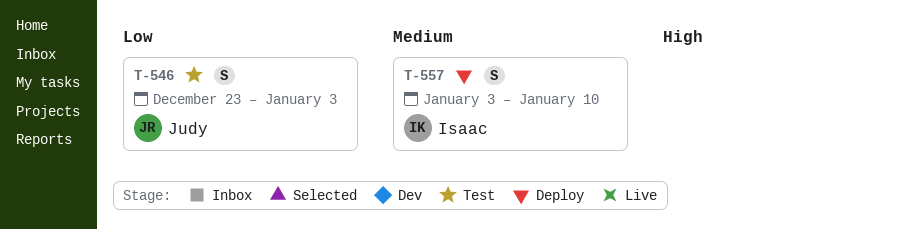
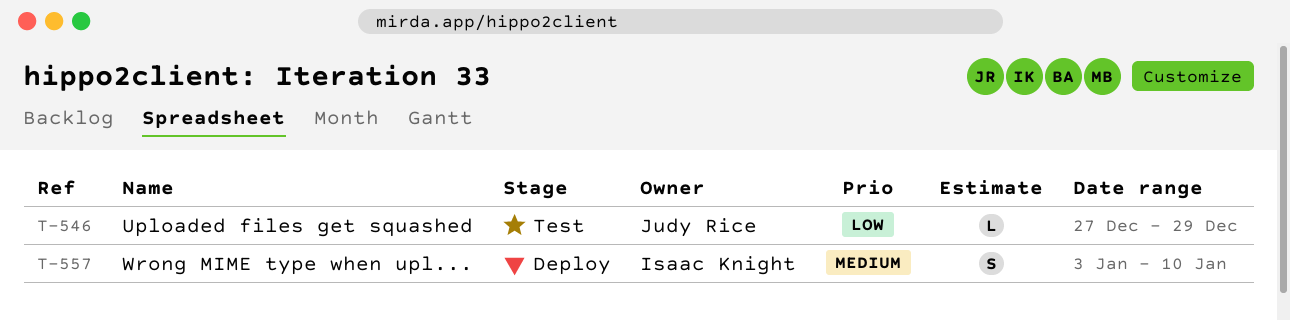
T-546, estimate: S -> L
T-546, start: Dec 23 -> Dec 27
T-546, due: Jan 3 -> Dec 29

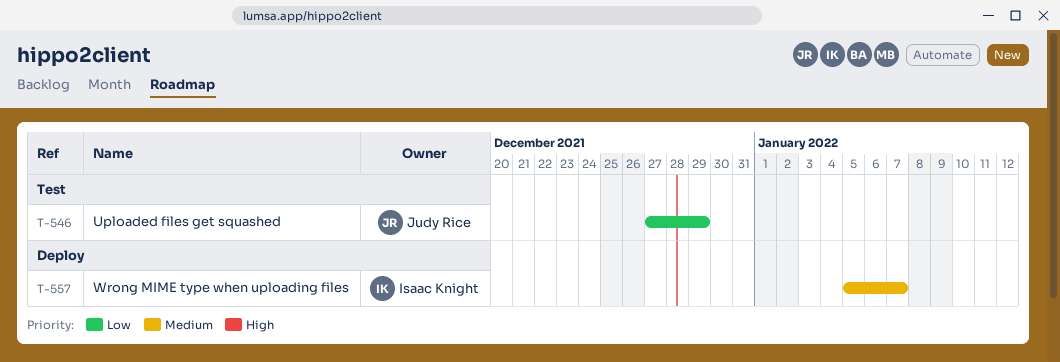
T-557, start: Jan 3 -> Jan 5
T-557, due: Jan 10 -> Jan 7

